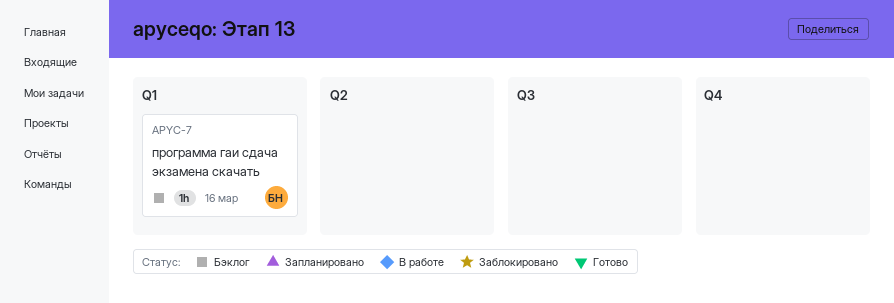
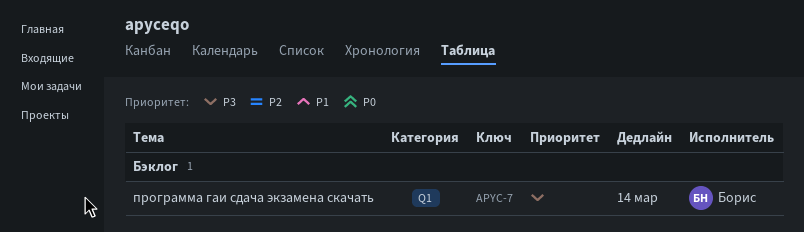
APYC-7, due: Mar 16 -> Mar 14

